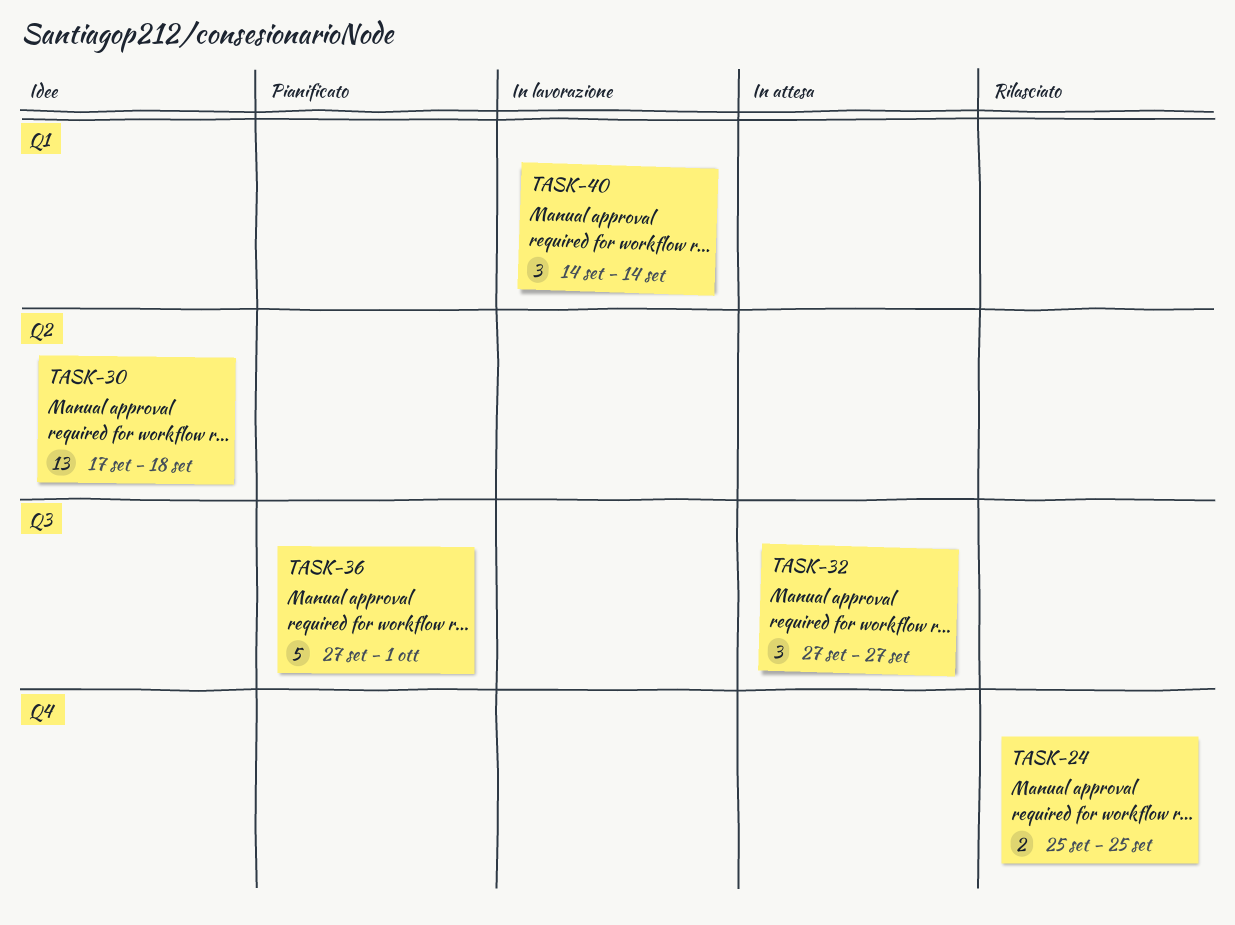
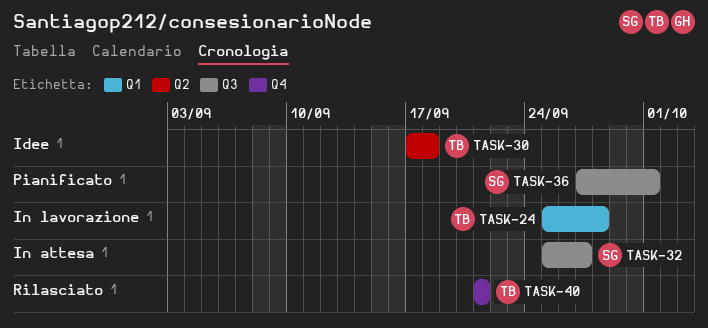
TASK-24, status: Rilasciato -> In lavorazione
TASK-24, label: Q4 -> Q1
TASK-24, due: Sep 25 -> Sep 28
TASK-32, start: Sep 27 -> Sep 25
TASK-40, status: In lavorazione -> Rilasciato
TASK-40, label: Q1 -> Q4
TASK-40, start: Sep 14 -> Sep 21
TASK-40, due: Sep 14 -> Sep 21

